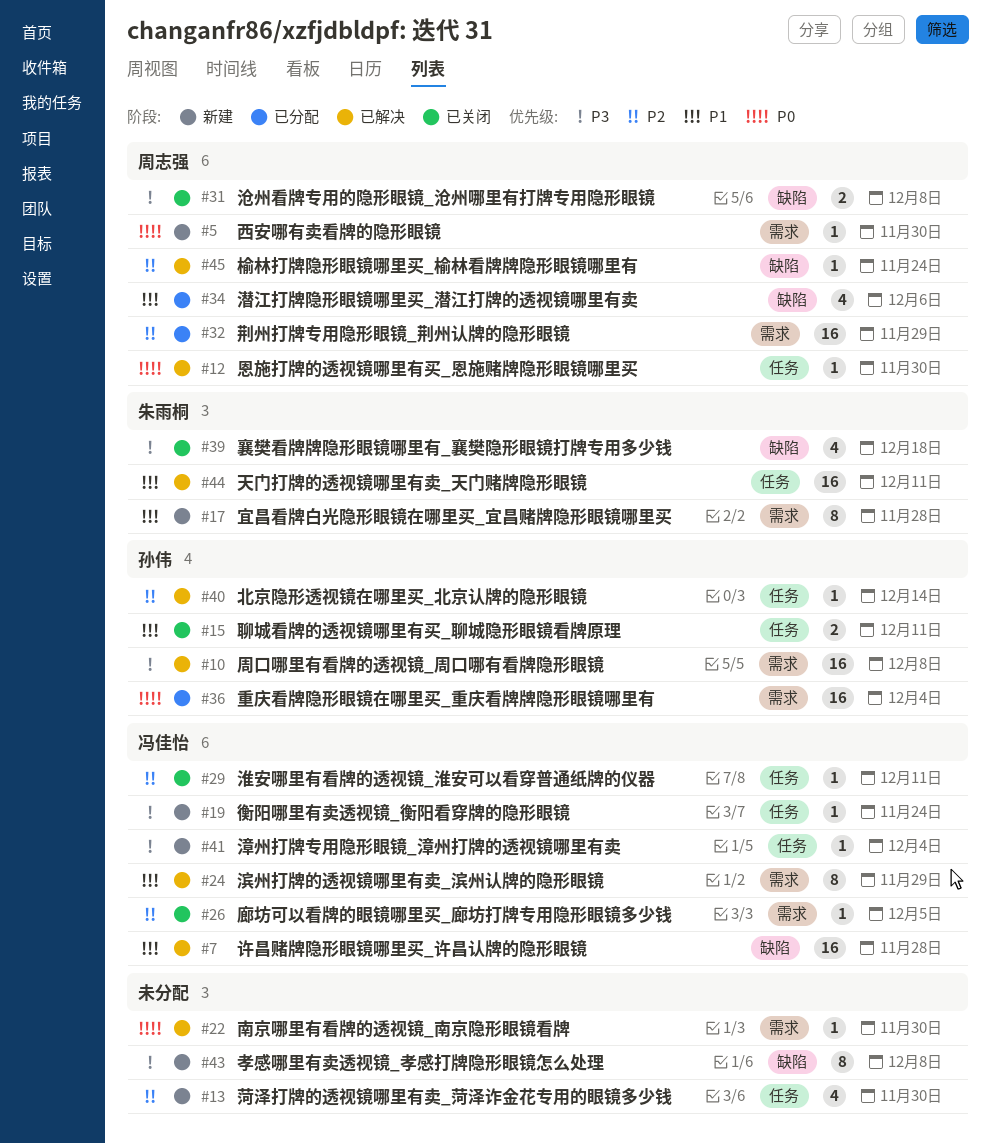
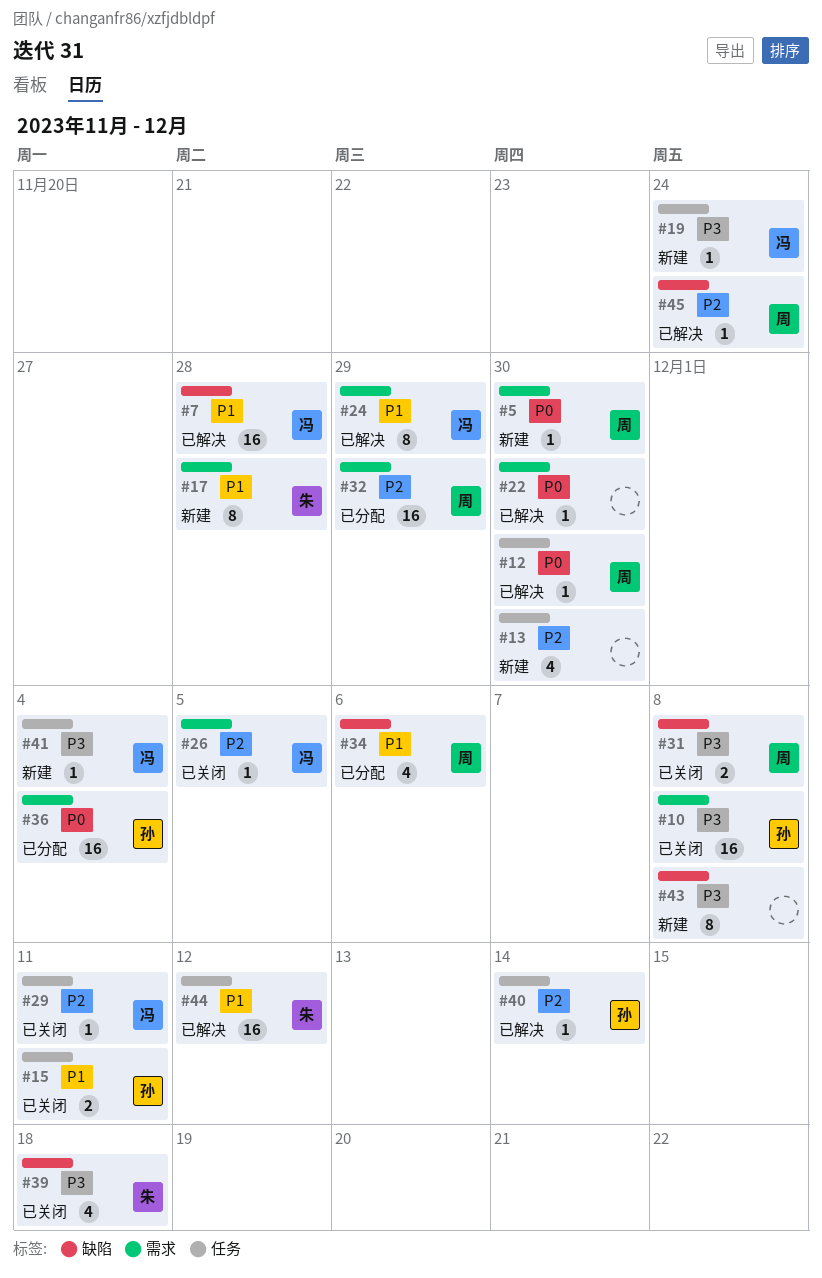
#10, status: 已解决 -> 已关闭
#44, due: Dec 11 -> Dec 12

